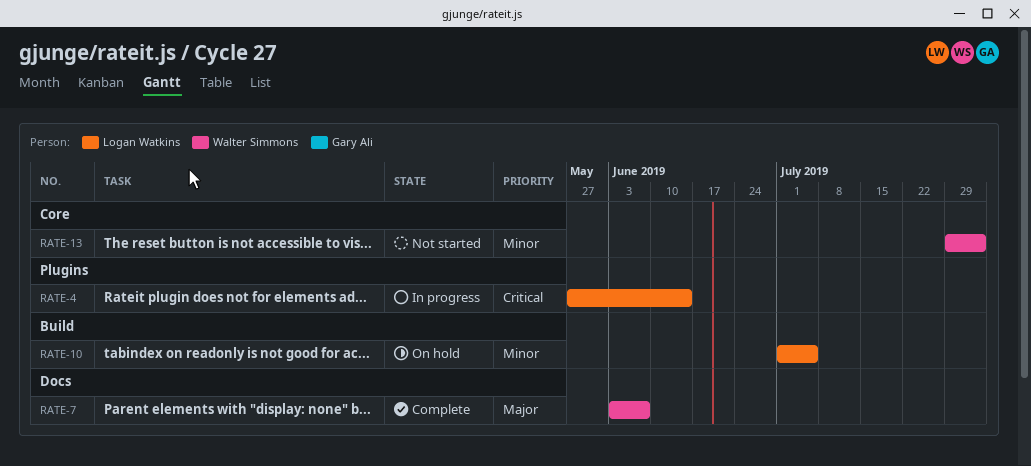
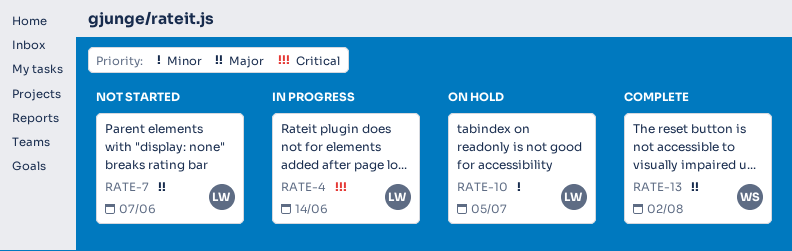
RATE-7, status: Complete -> Not started
RATE-7, owner: Walter Simmons -> Logan Watkins
RATE-13, status: Not started -> Complete
RATE-13, priority: Minor -> Major

